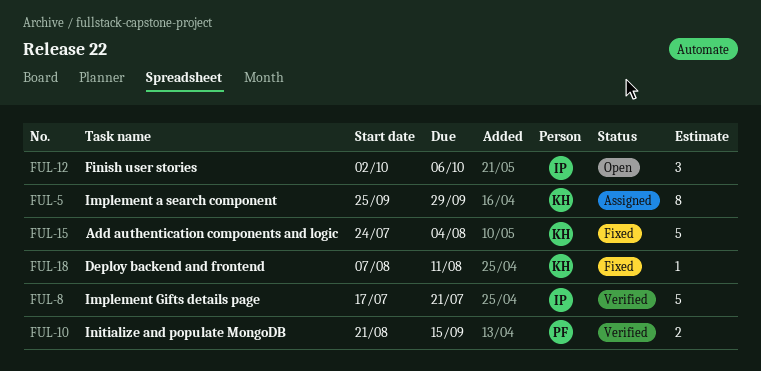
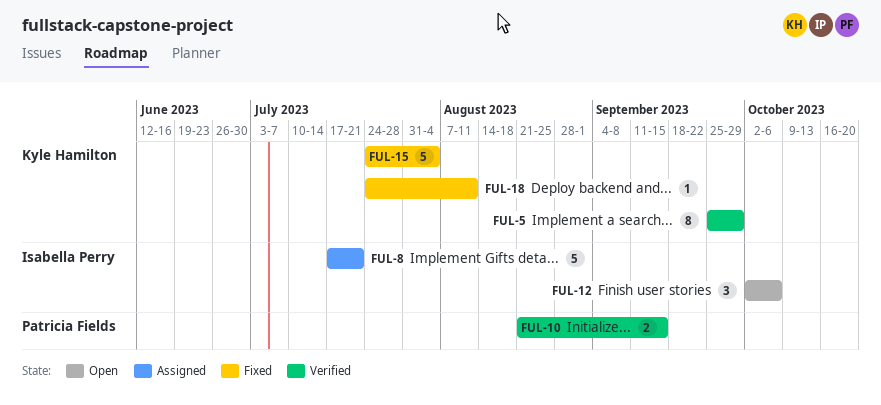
FUL-5, status: Assigned -> Verified
FUL-8, status: Verified -> Assigned
FUL-18, start: Aug 7 -> Jul 24

